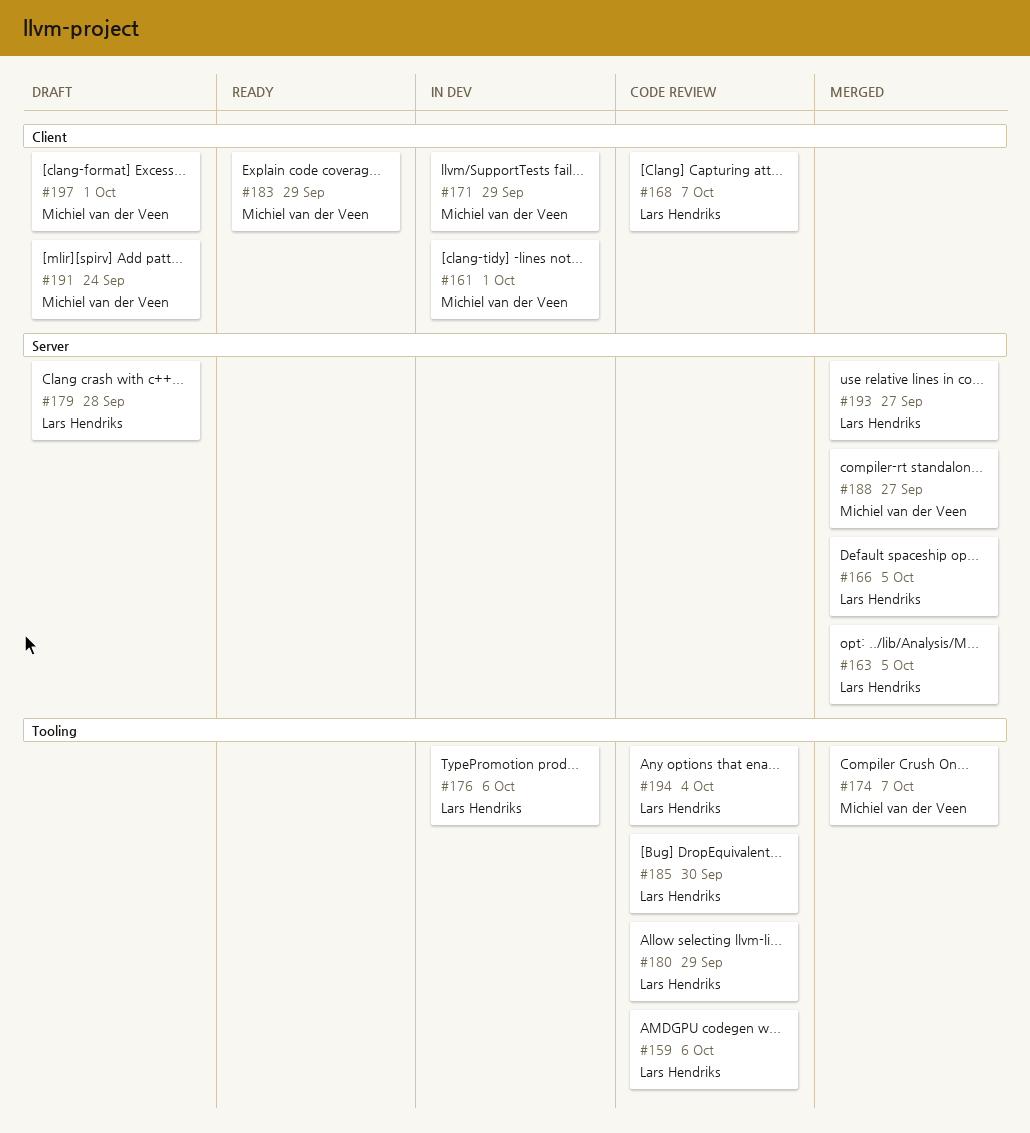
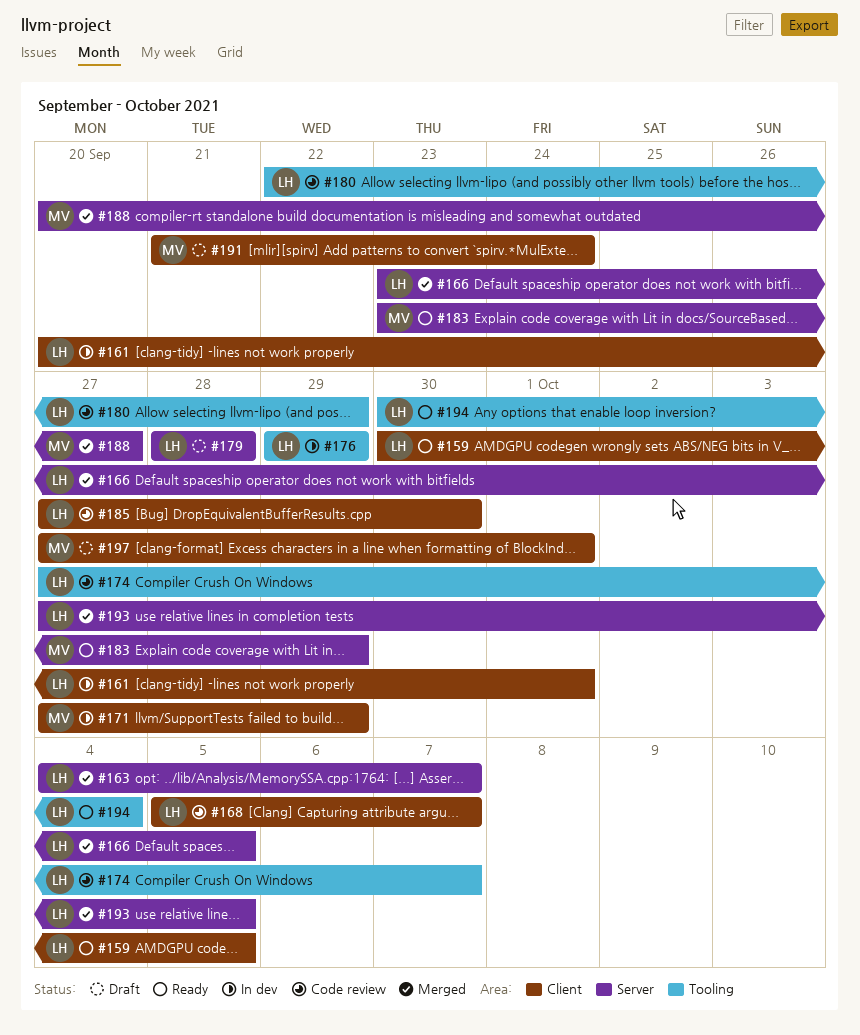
#159, status: Code review -> Ready
#159, label: Tooling -> Client
#159, due: Oct 6 -> Oct 5
#161, owner: Michiel van der Veen -> Lars Hendriks
#163, due: Oct 5 -> Oct 7
#174, status: Merged -> Code review
#174, owner: Michiel van der Veen -> Lars Hendriks
#176, due: Oct 6 -> Sep 29
#183, label: Client -> Server
#185, label: Tooling -> Client
#193, due: Sep 27 -> Oct 5
#194, status: Code review -> Ready

